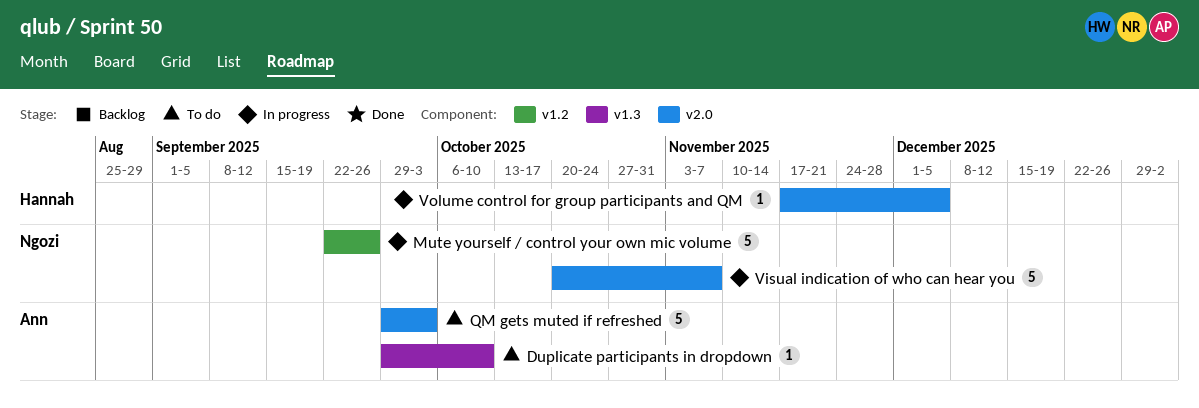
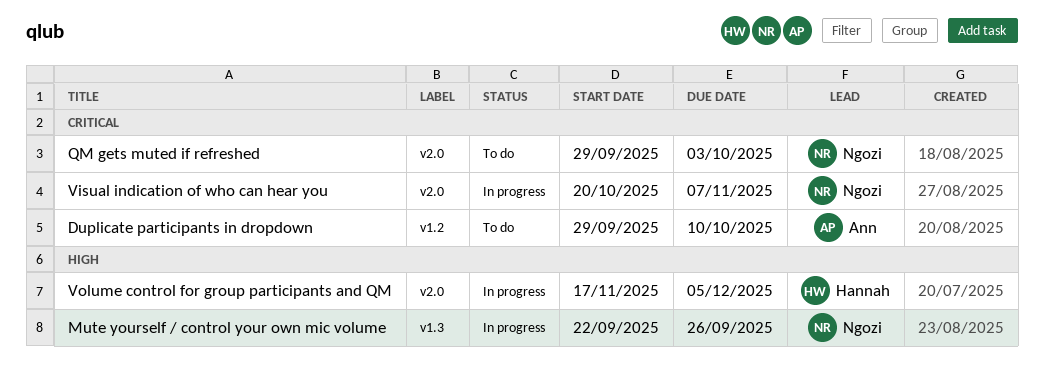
Duplicate participants in dropdown, label: v1.3 -> v1.2
Mute yourself / control your own mic volume, label: v1.2 -> v1.3
QM gets muted if refreshed, owner: Ann -> Ngozi

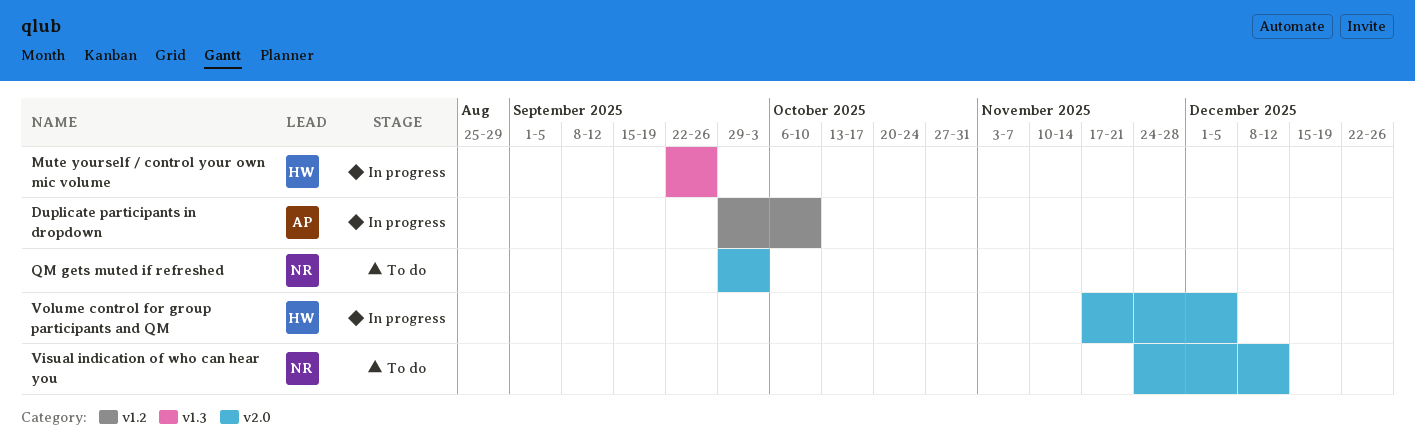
Duplicate participants in dropdown, status: To do -> In progress
Mute yourself / control your own mic volume, owner: Ngozi -> Hannah
Visual indication of who can hear you, status: In progress -> To do
Visual indication of who can hear you, start: Oct 20 -> Nov 24
Visual indication of who can hear you, due: Nov 7 -> Dec 12

